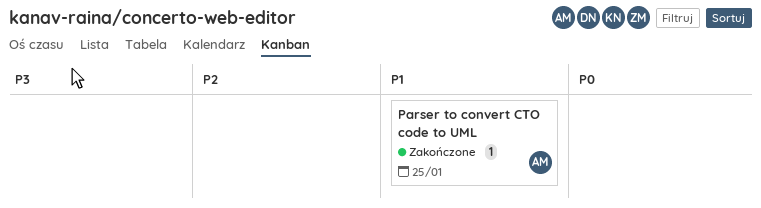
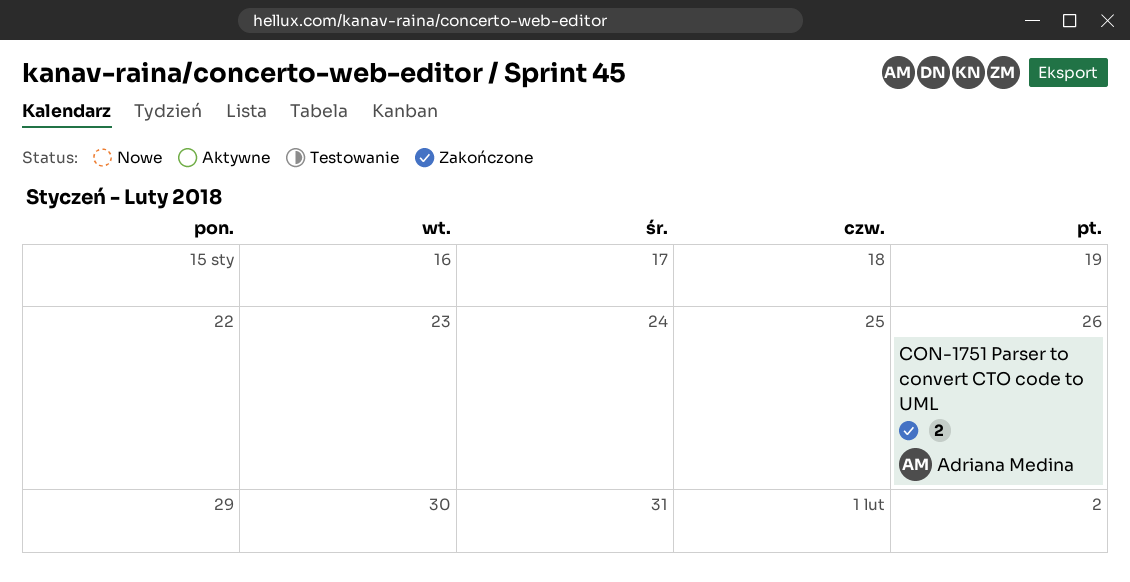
Parser to convert CTO code to UML, estimate: 1 -> 2
Parser to convert CTO code to UML, due: Jan 25 -> Jan 26

